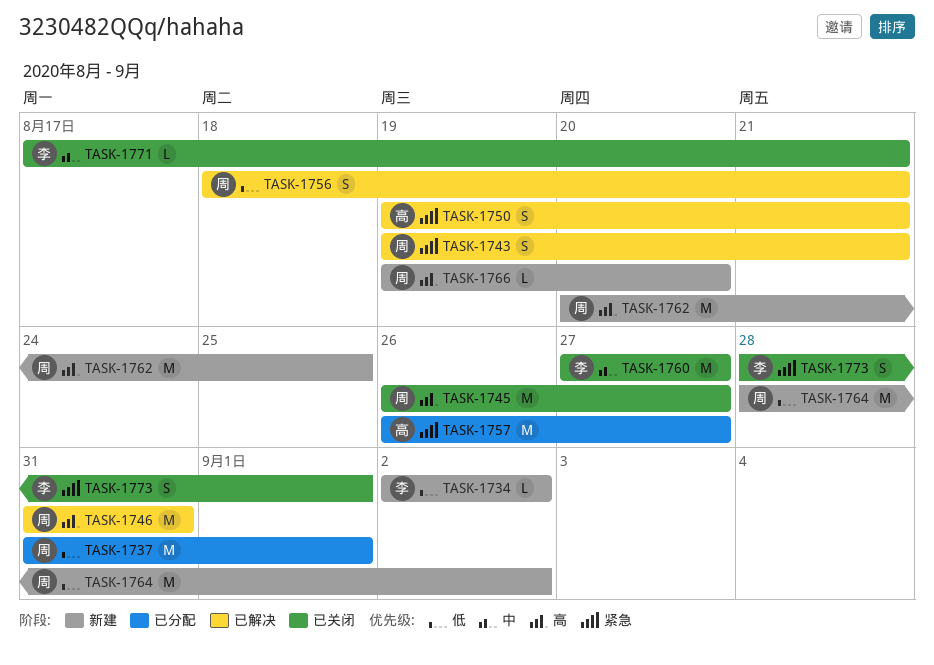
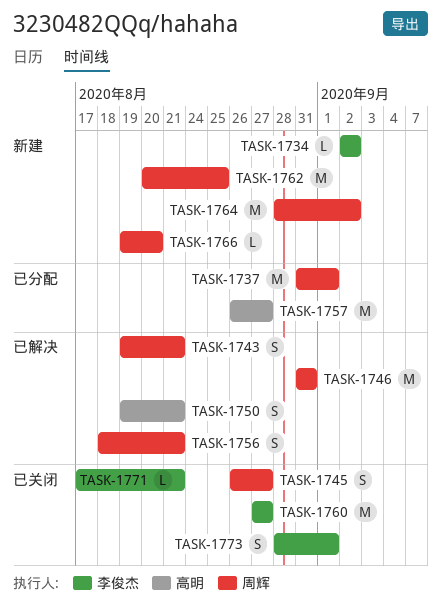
TASK-1745, estimate: M -> S

